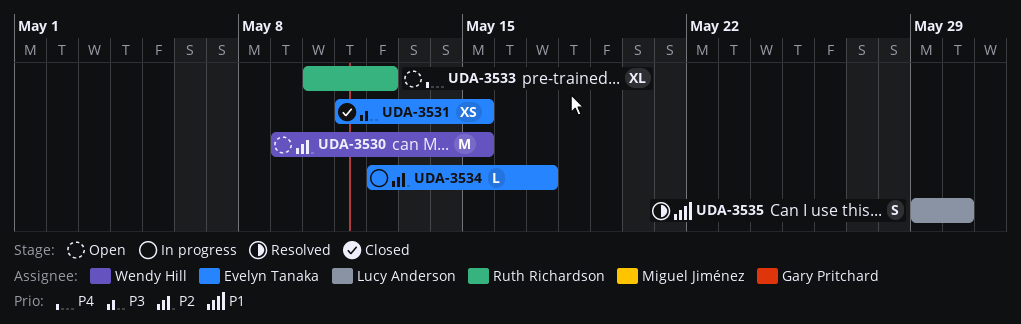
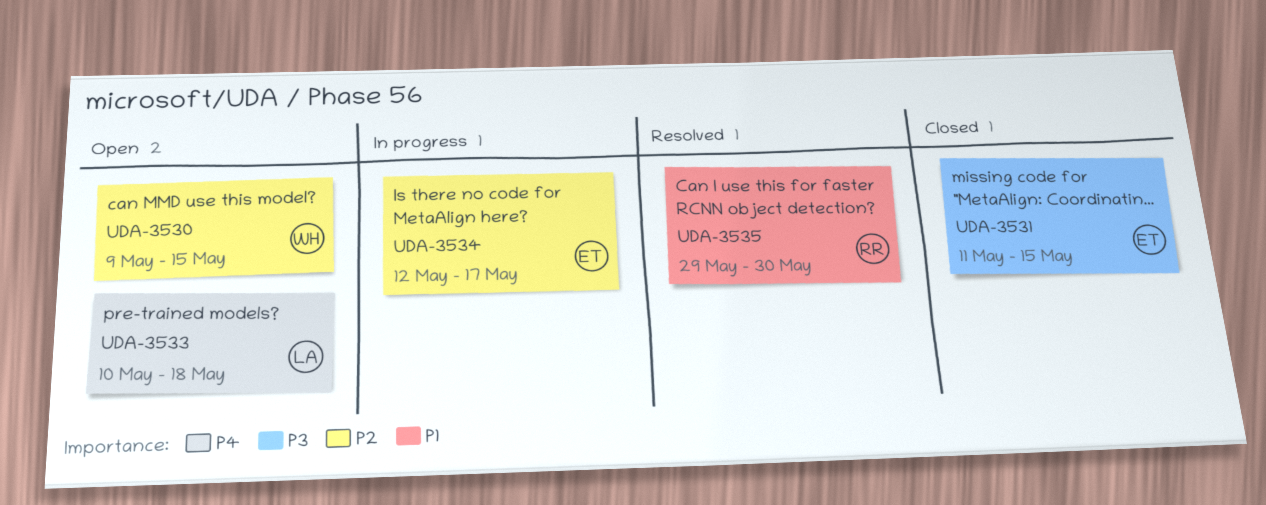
UDA-3533, owner: Ruth Richardson -> Lucy Anderson
UDA-3533, due: May 12 -> May 18
UDA-3535, owner: Lucy Anderson -> Ruth Richardson

